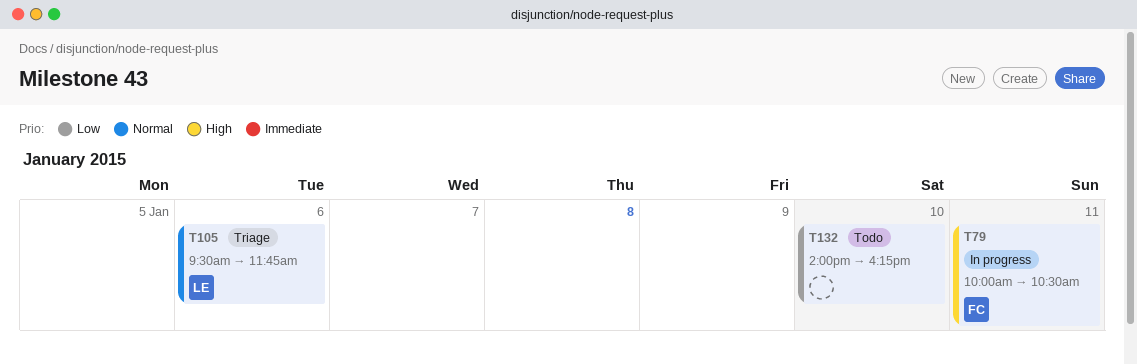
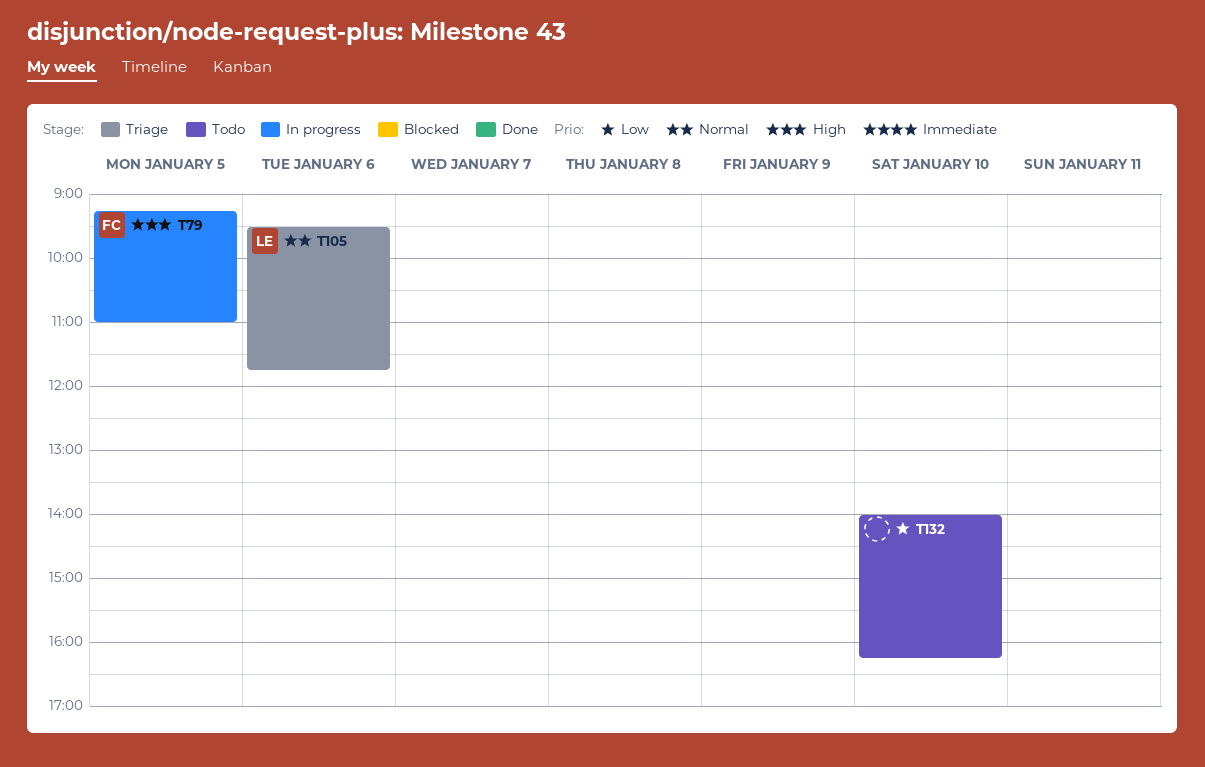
T79, day: Jan 11 -> Jan 5
T79, begins: 10:00 -> 09:15
T79, ends: 10:30 -> 11:00

